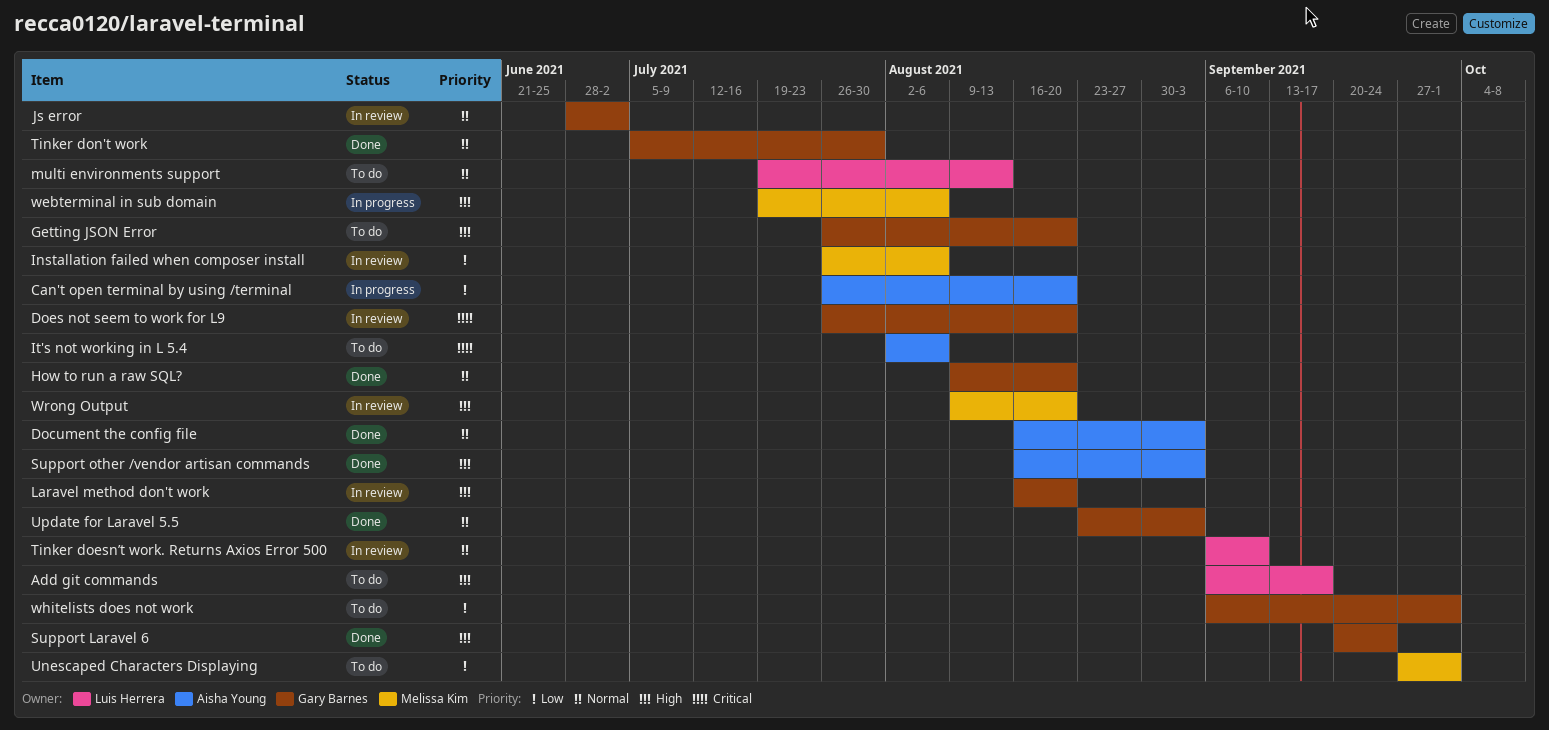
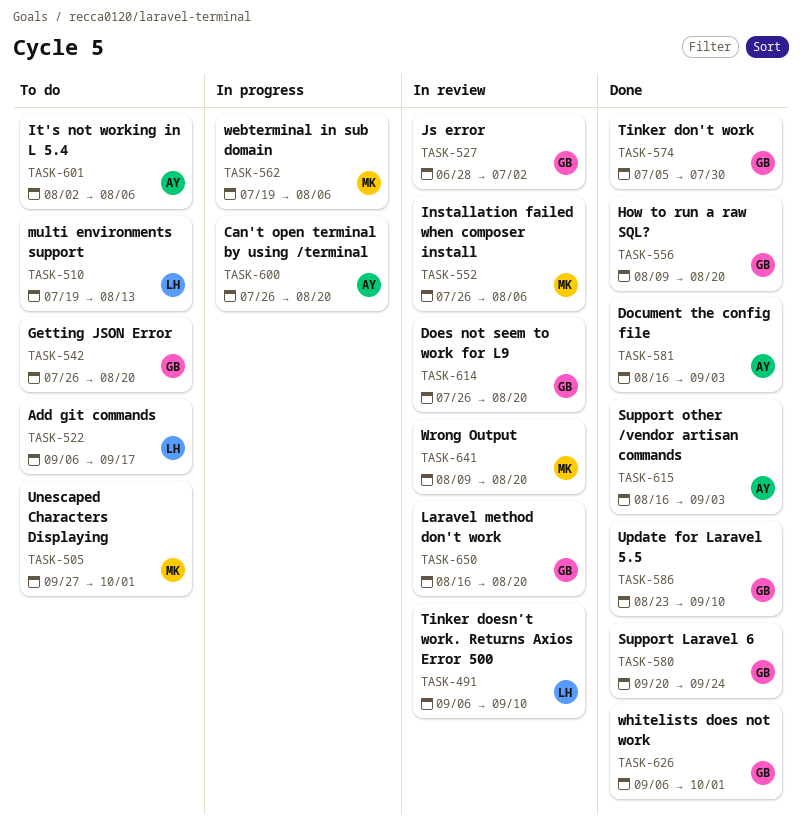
Update for Laravel 5.5, due: Sep 3 -> Sep 10
whitelists does not work, status: To do -> Done

